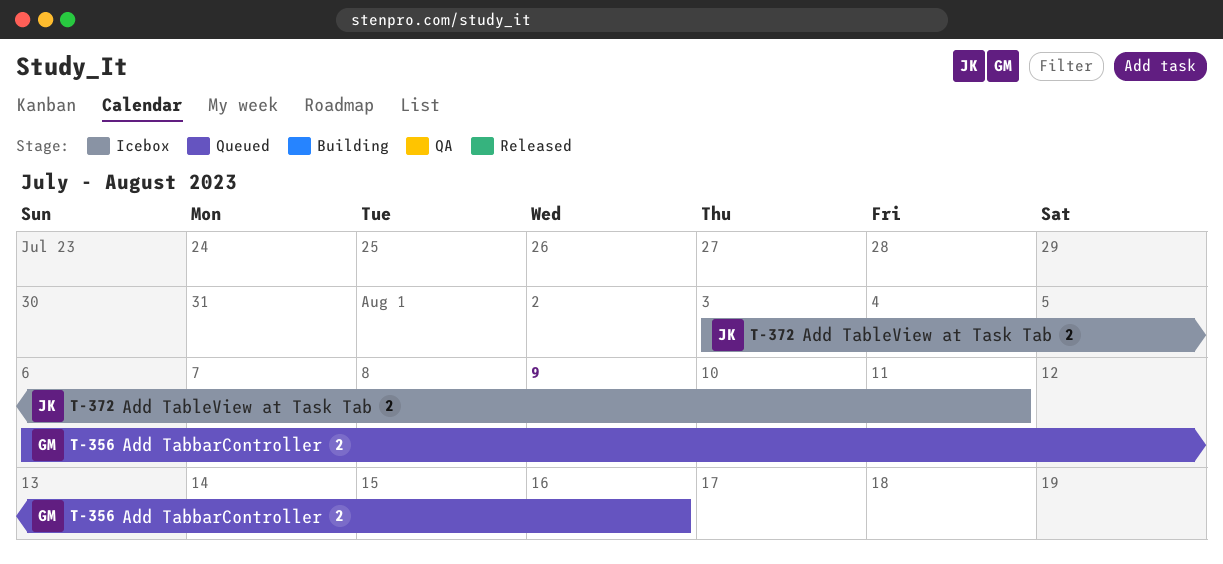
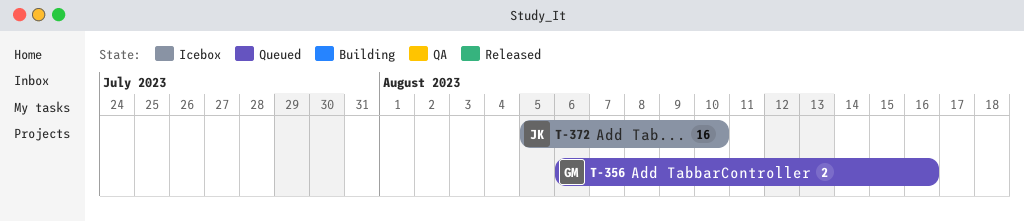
T-372, estimate: 2 -> 16
T-372, start: Aug 3 -> Aug 5
T-372, due: Aug 11 -> Aug 10

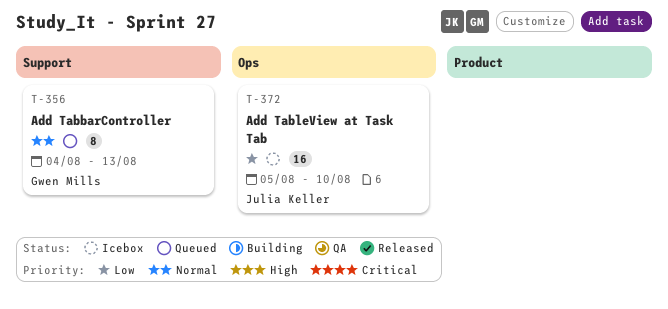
T-356, estimate: 2 -> 8
T-356, start: Aug 6 -> Aug 4
T-356, due: Aug 16 -> Aug 13

